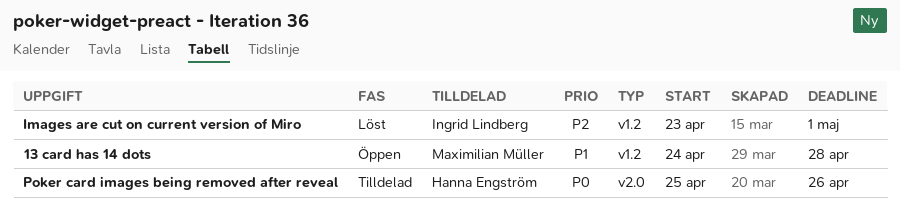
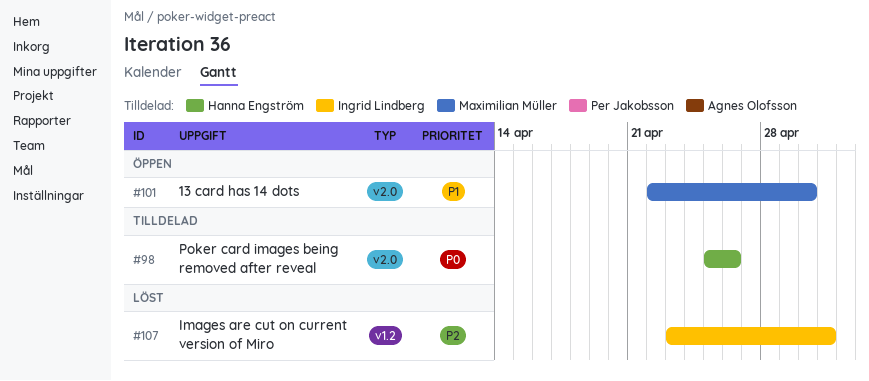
13 card has 14 dots, label: v1.2 -> v2.0
13 card has 14 dots, start: Apr 24 -> Apr 22
13 card has 14 dots, due: Apr 28 -> Apr 30

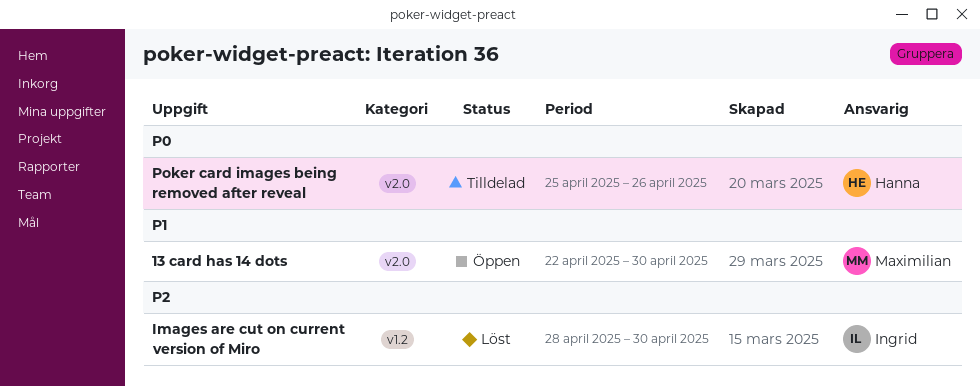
Images are cut on current version of Miro, start: Apr 23 -> Apr 28
Images are cut on current version of Miro, due: May 1 -> Apr 30

